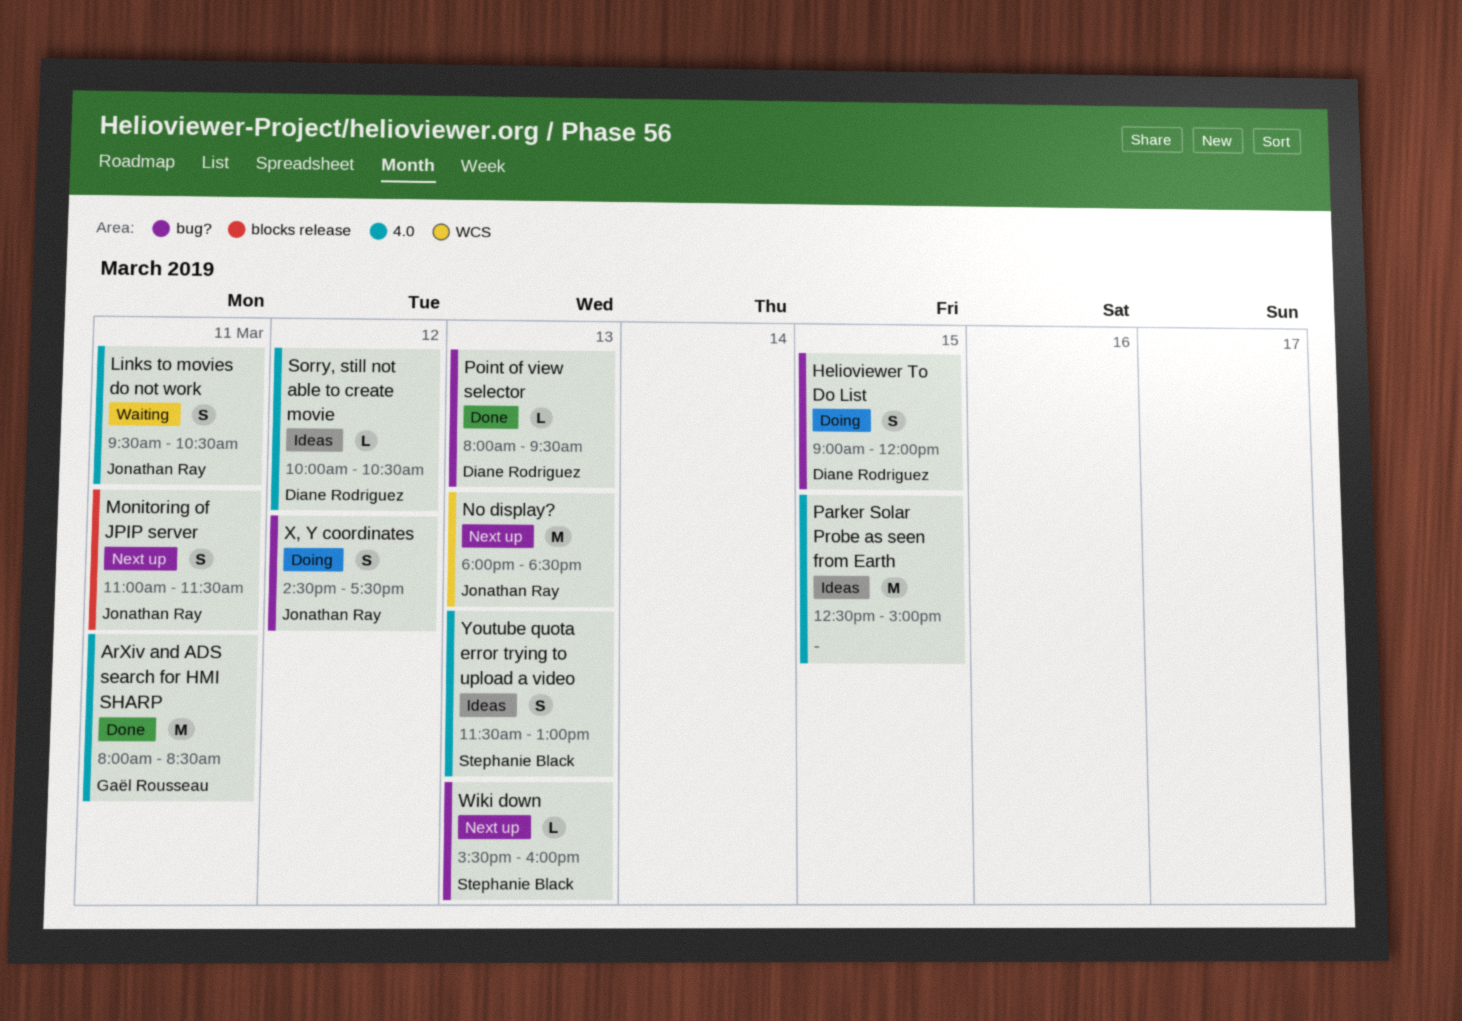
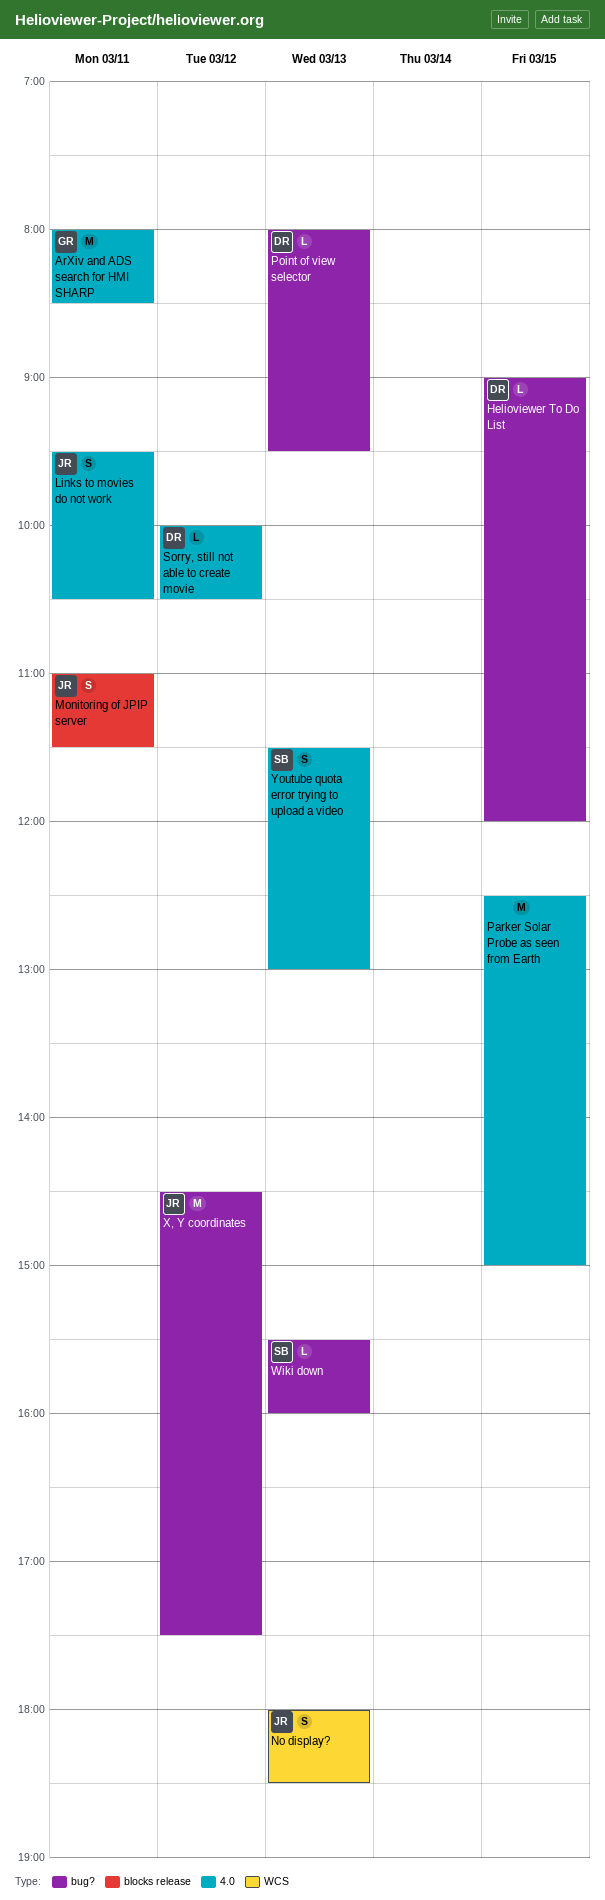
Helioviewer To Do List, estimate: S -> L
No display?, estimate: M -> S
X, Y coordinates, estimate: S -> M

